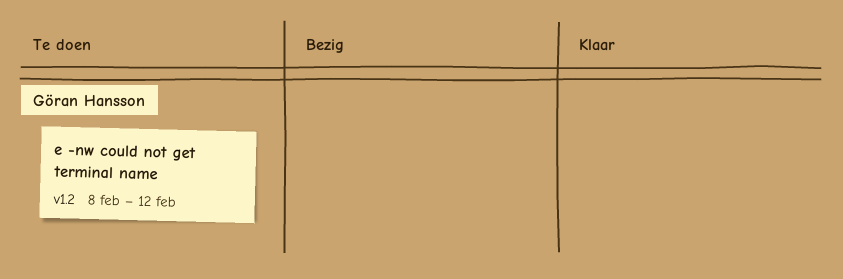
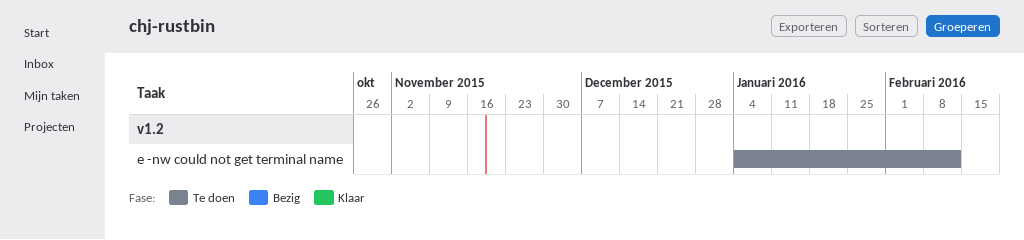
e -nw could not get terminal name, start: Feb 8 -> Jan 4

